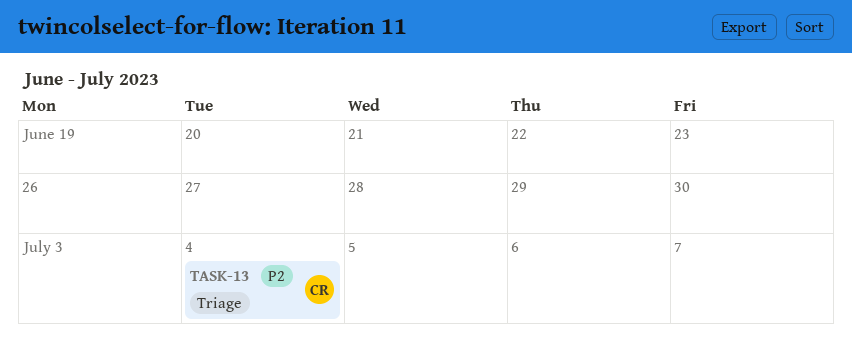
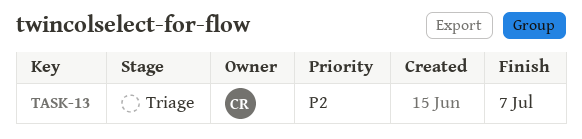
TASK-13, due: Jul 4 -> Jul 7

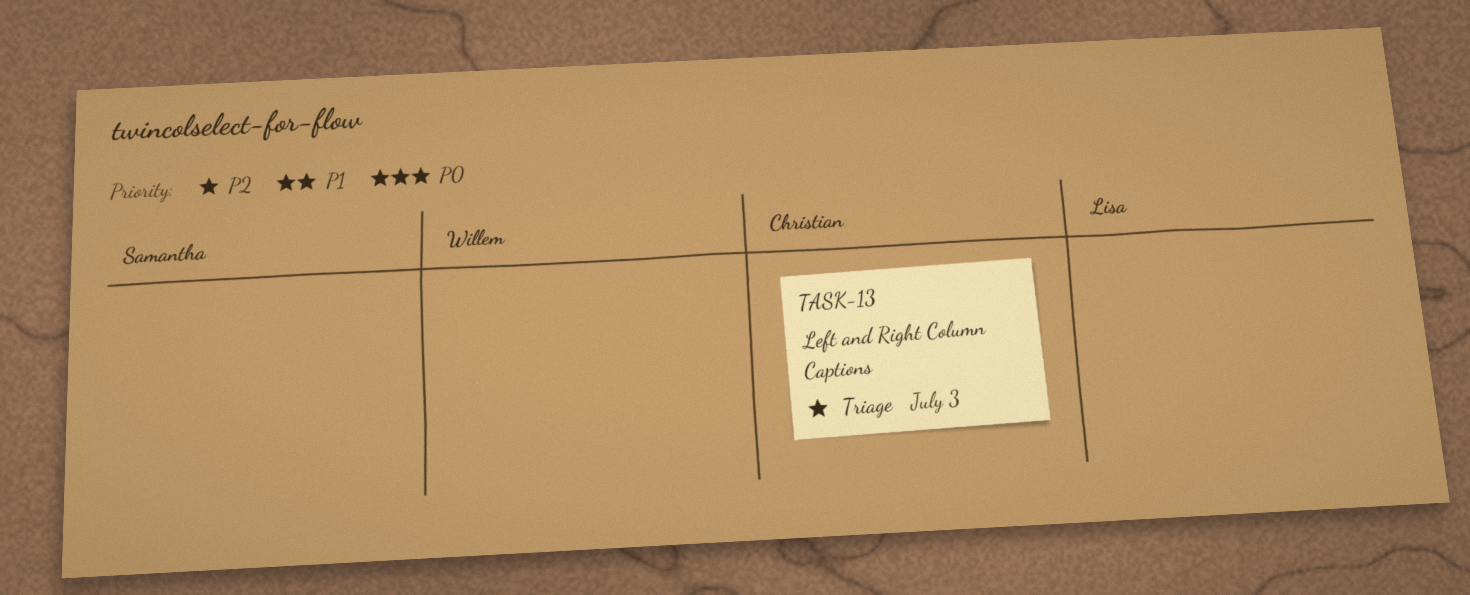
TASK-13, due: Jul 7 -> Jul 3

